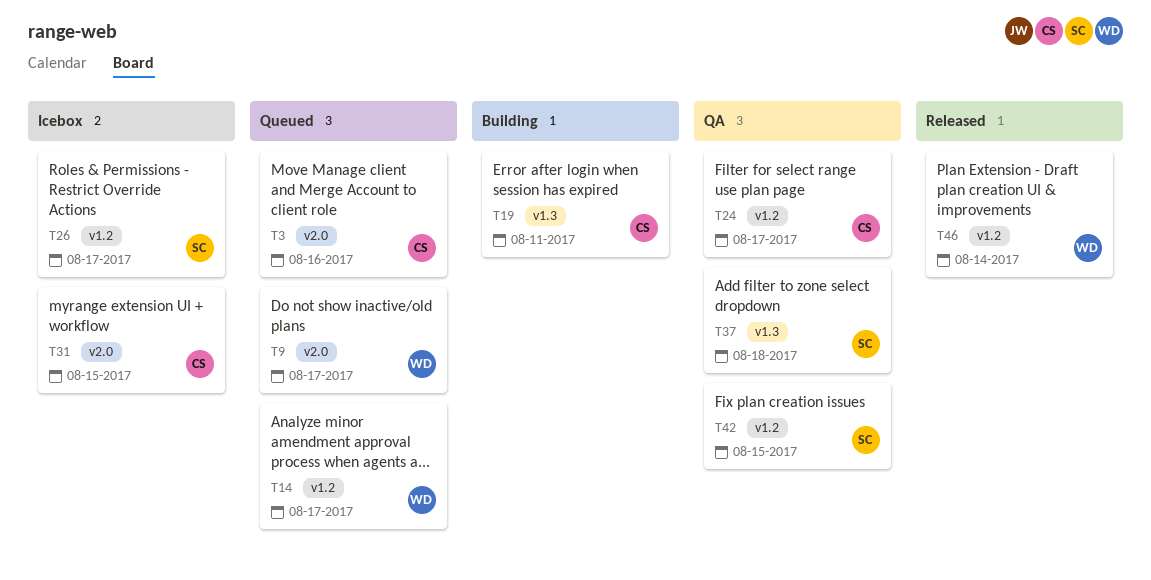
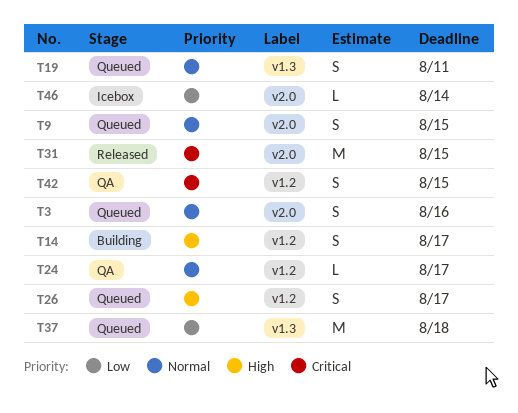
T9, due: Aug 17 -> Aug 15
T14, status: Queued -> Building
T19, status: Building -> Queued
T26, status: Icebox -> Queued
T31, status: Icebox -> Released
T37, status: QA -> Queued
T46, status: Released -> Icebox
T46, label: v1.2 -> v2.0

